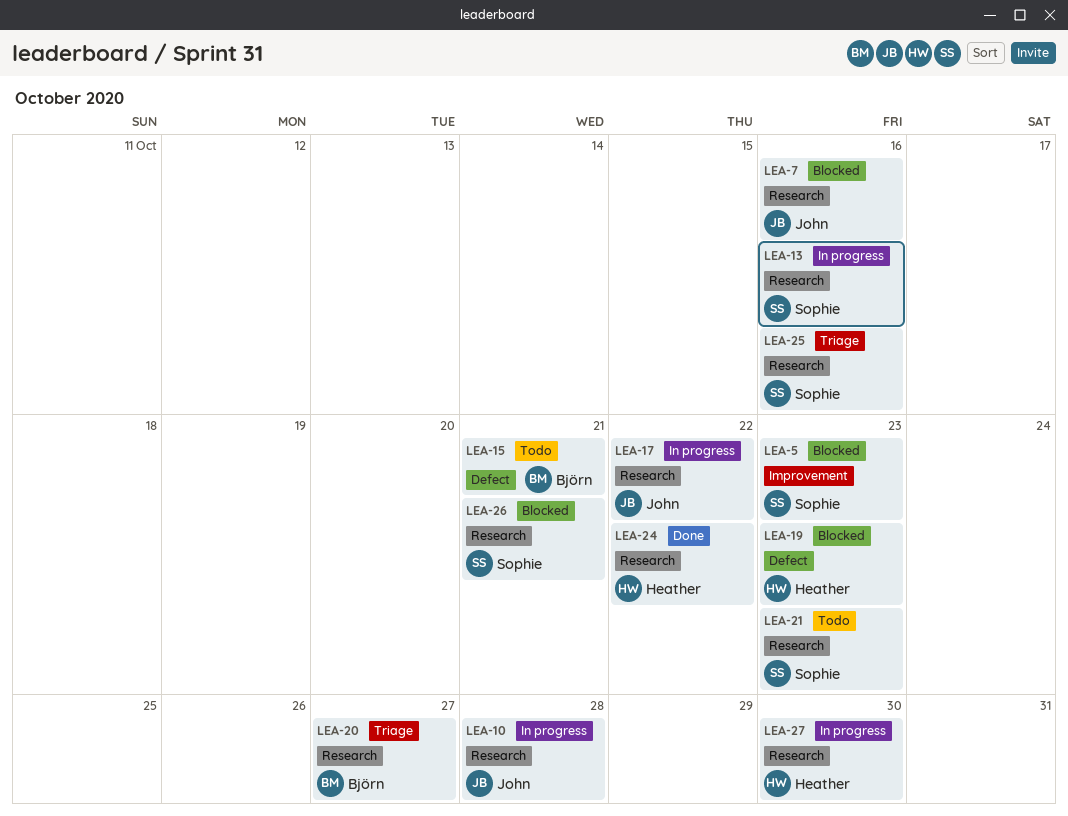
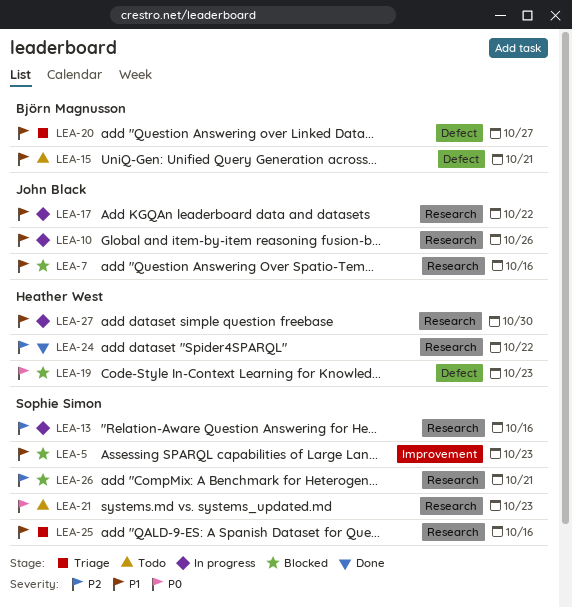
LEA-10, due: Oct 28 -> Oct 26
LEA-20, label: Research -> Defect

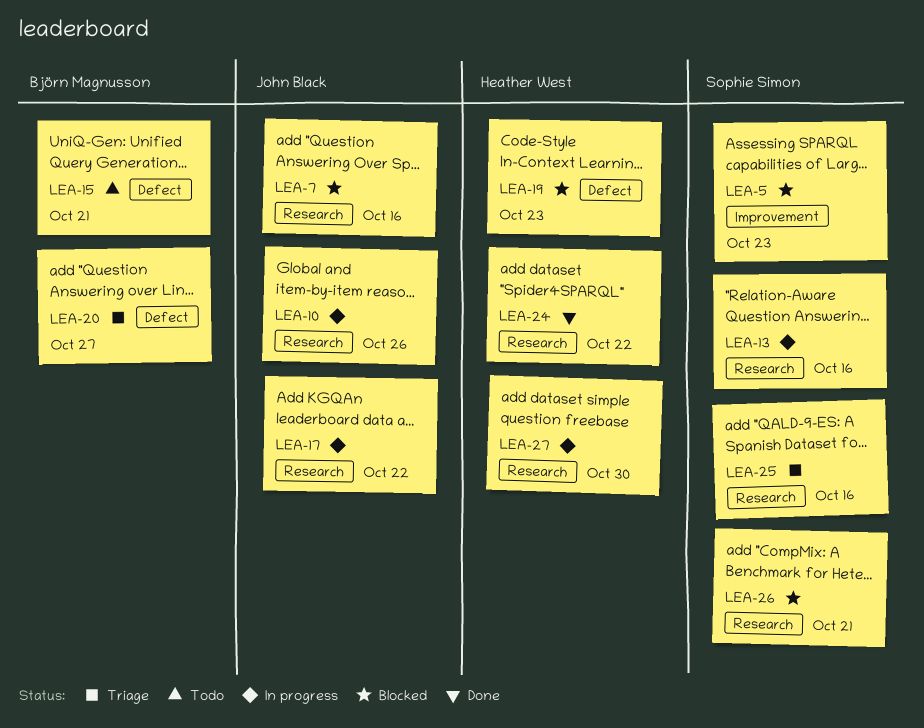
LEA-21: present -> none

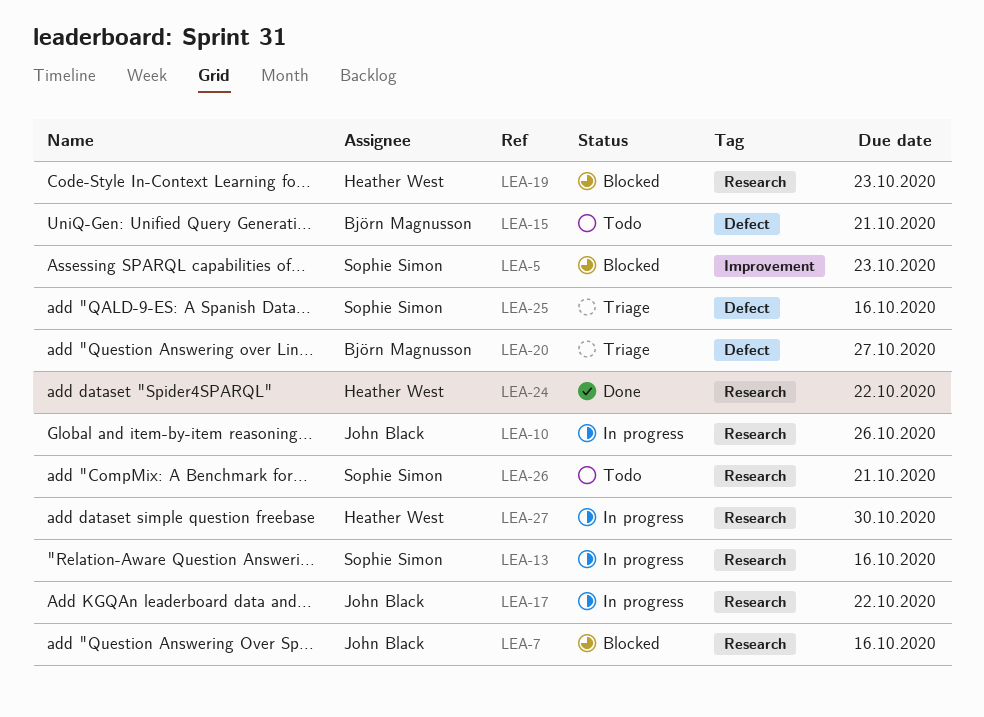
LEA-19, label: Defect -> Research
LEA-25, label: Research -> Defect
LEA-26, status: Blocked -> Todo

